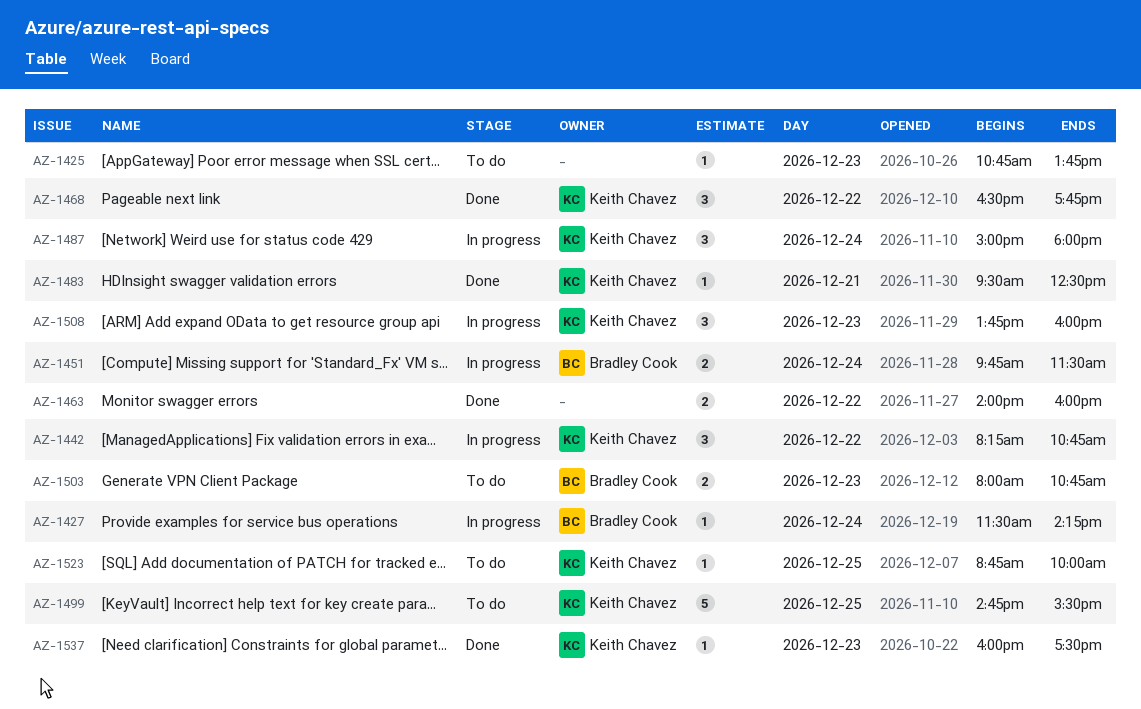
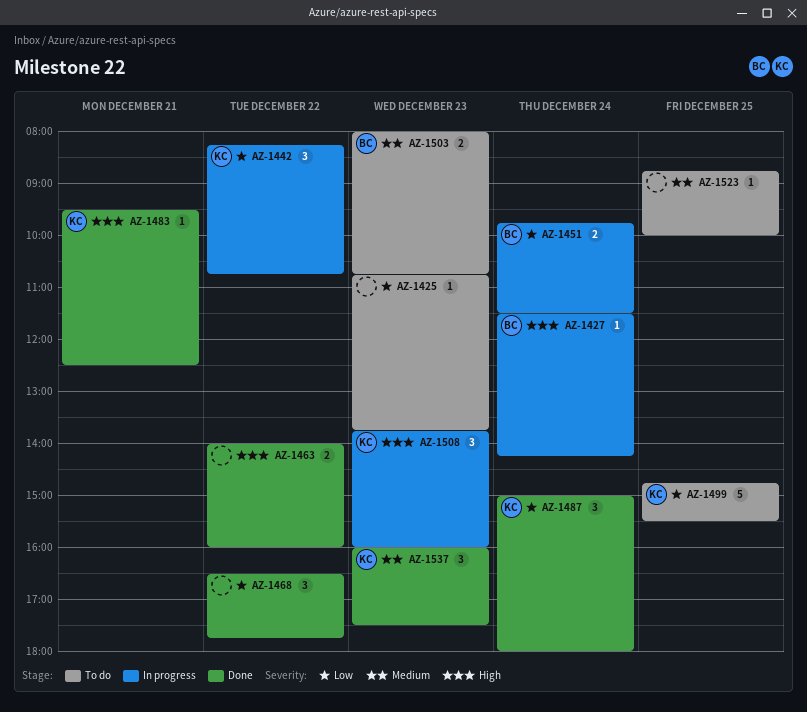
AZ-1468, owner: Keith Chavez -> none
AZ-1487, status: In progress -> Done
AZ-1523, owner: Keith Chavez -> none
AZ-1537, estimate: 1 -> 3

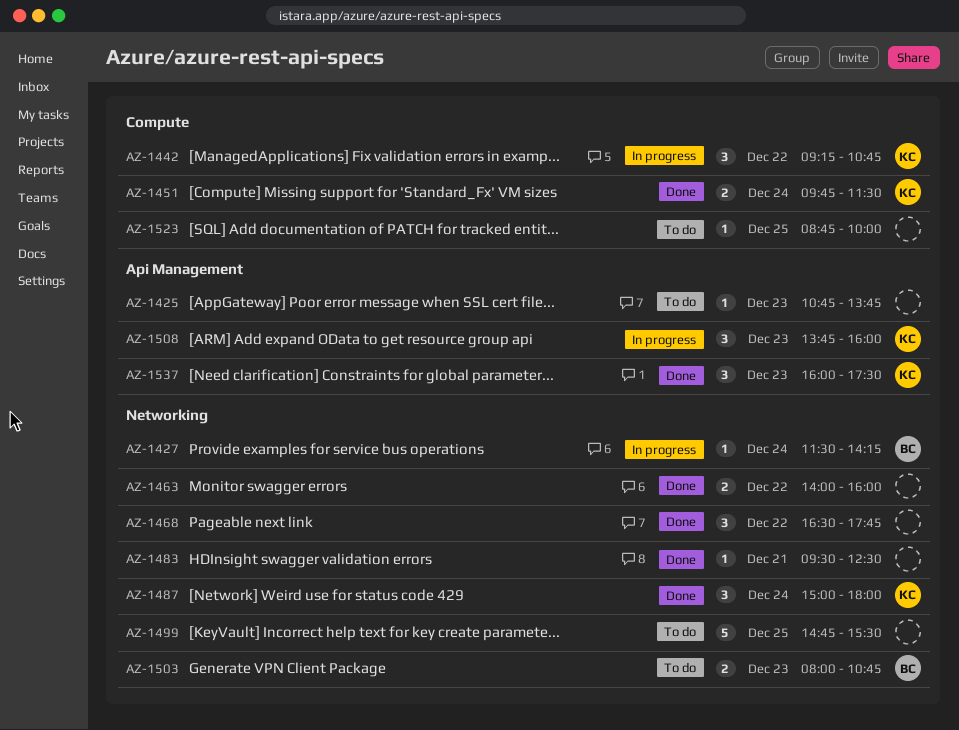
AZ-1442, begins: 08:15 -> 09:15
AZ-1451, status: In progress -> Done
AZ-1451, owner: BC -> KC
AZ-1483, owner: KC -> none
AZ-1499, owner: KC -> none

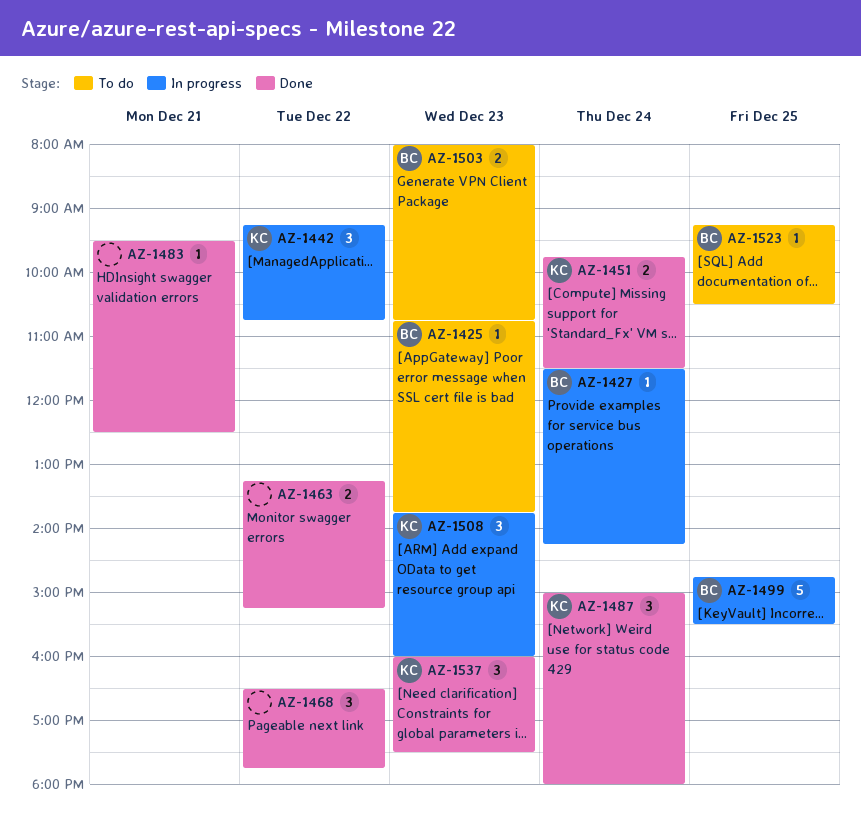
AZ-1425, owner: none -> BC
AZ-1463, begins: 14:00 -> 13:15
AZ-1463, ends: 16:00 -> 15:15
AZ-1499, status: To do -> In progress
AZ-1499, owner: none -> BC
AZ-1523, owner: none -> BC
AZ-1523, begins: 08:45 -> 09:15
AZ-1523, ends: 10:00 -> 10:30

